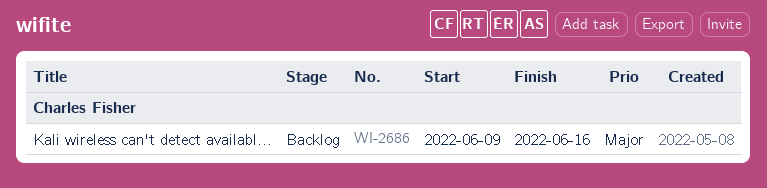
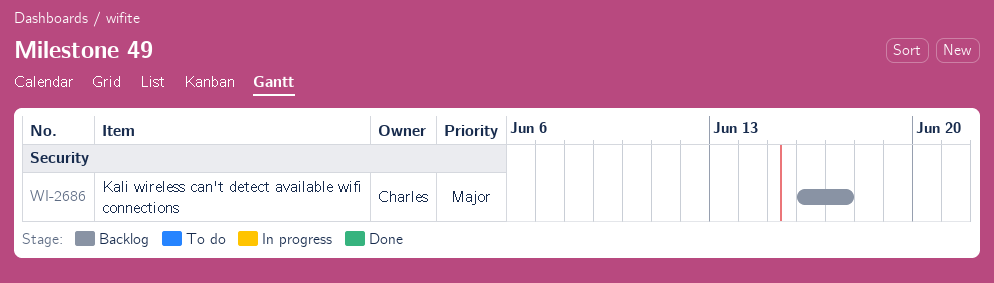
WI-2686, start: Jun 9 -> Jun 16
WI-2686, due: Jun 16 -> Jun 17

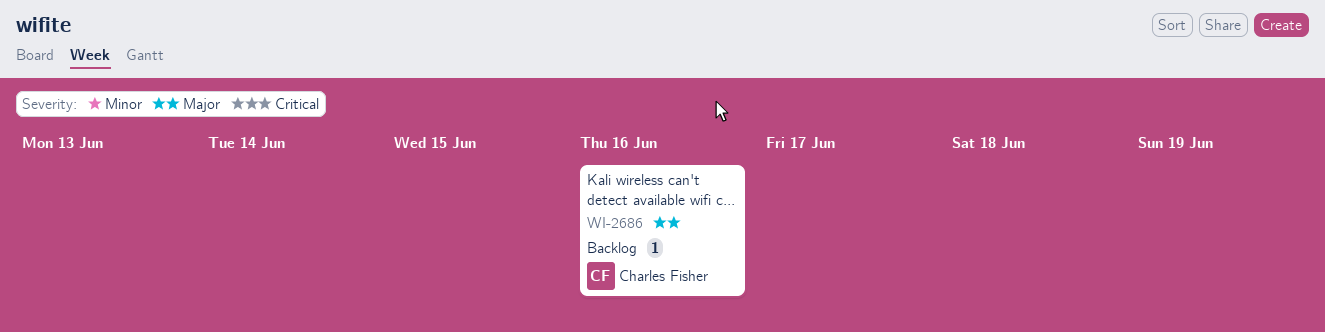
WI-2686, due: Jun 17 -> Jun 16

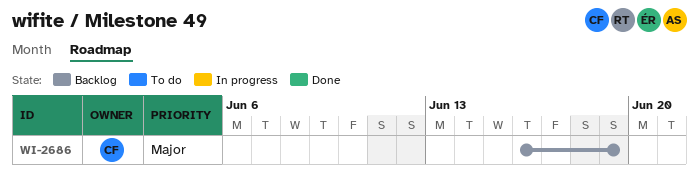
WI-2686, due: Jun 16 -> Jun 19

